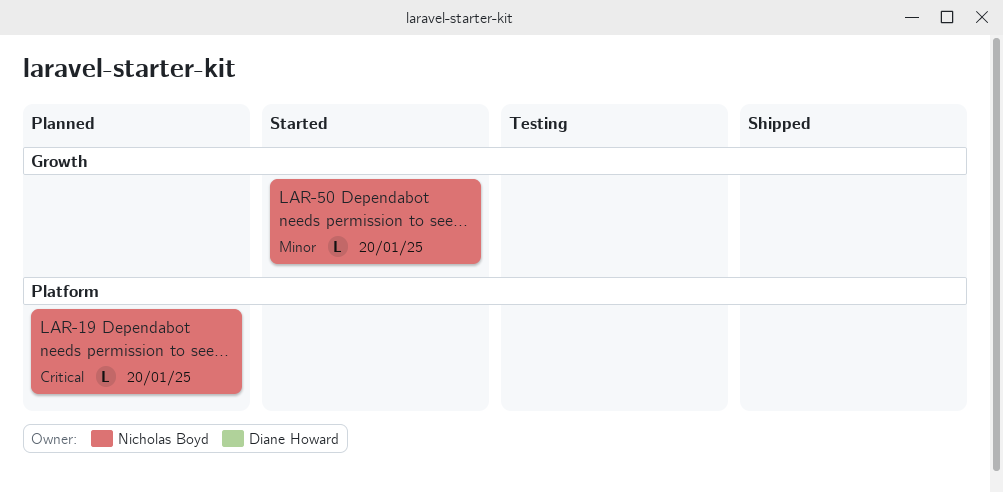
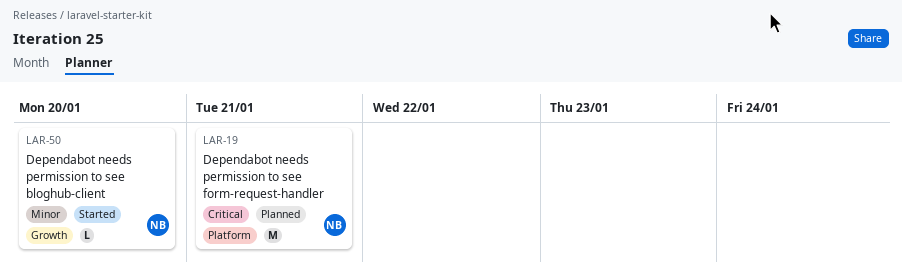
LAR-19, estimate: L -> M
LAR-19, due: Jan 20 -> Jan 21

